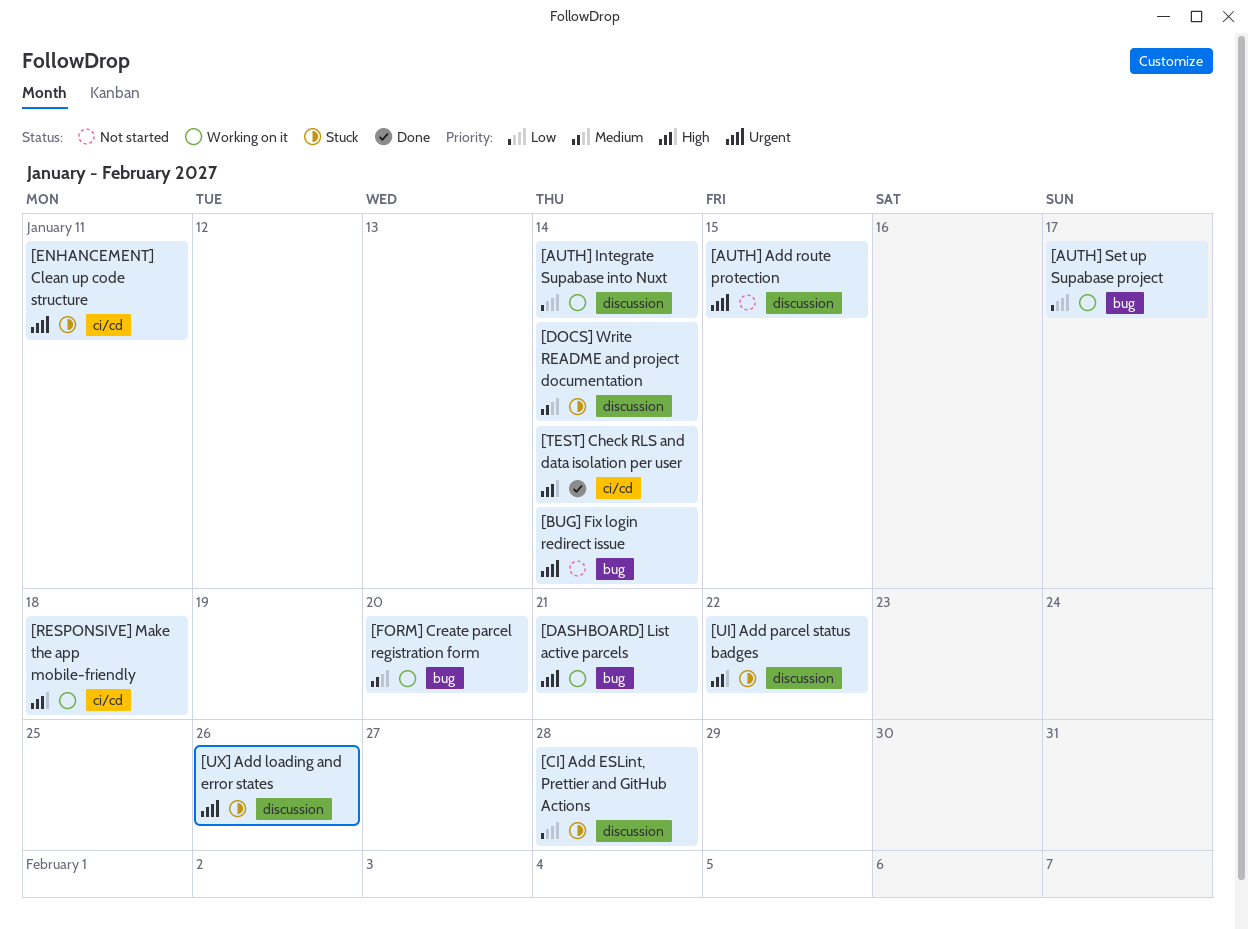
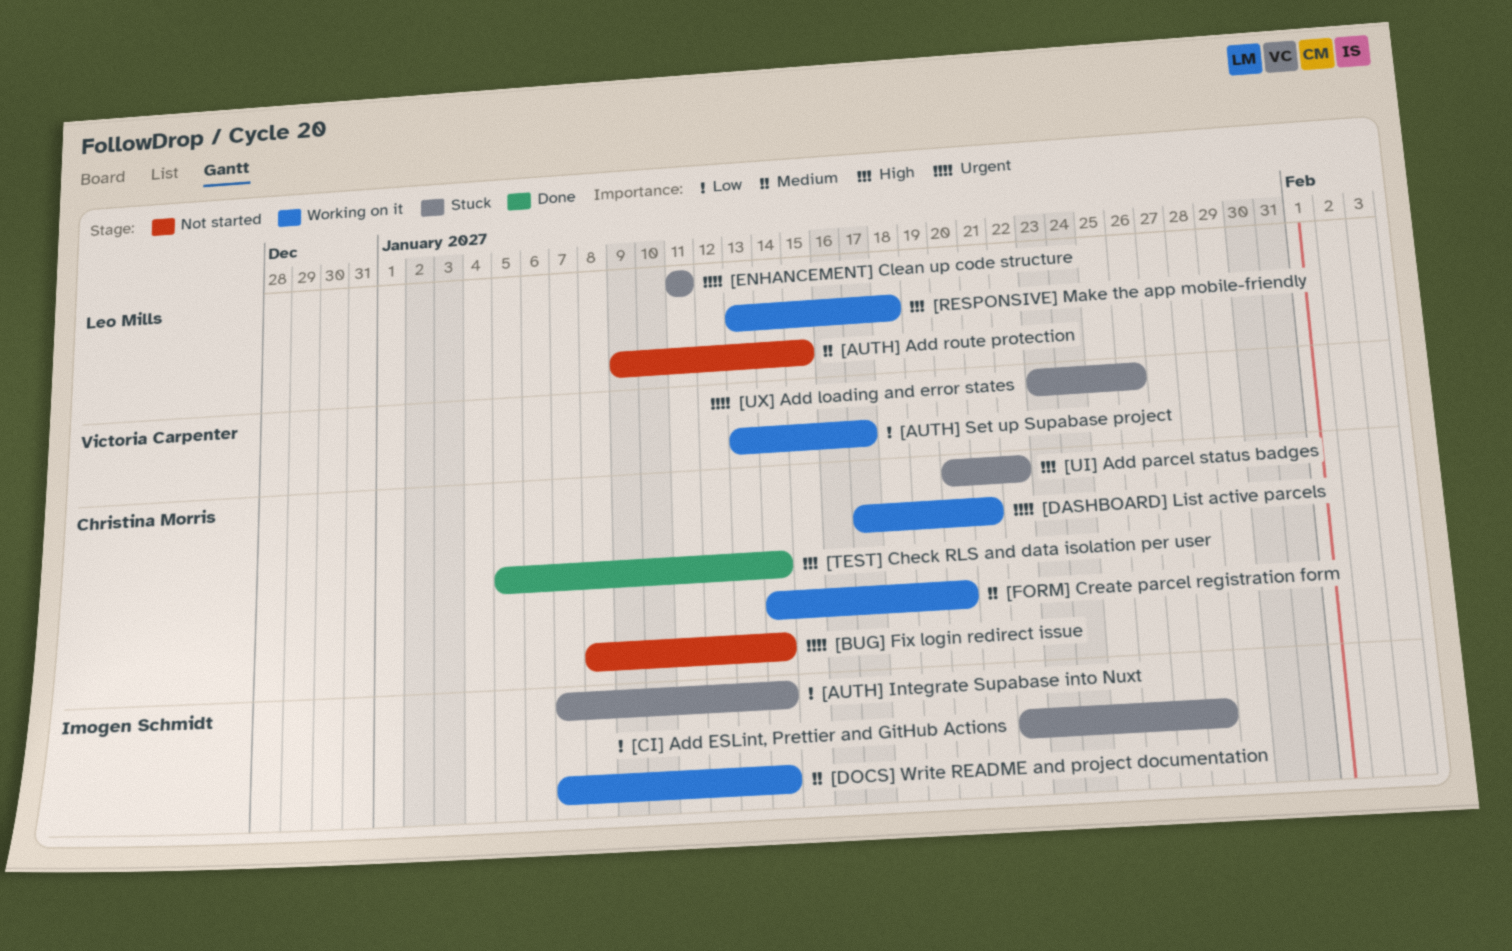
[AUTH] Add route protection, priority: Urgent -> Medium
[AUTH] Integrate Supabase into Nuxt, status: Working on it -> Stuck
[DOCS] Write README and project documentation, status: Stuck -> Working on it

